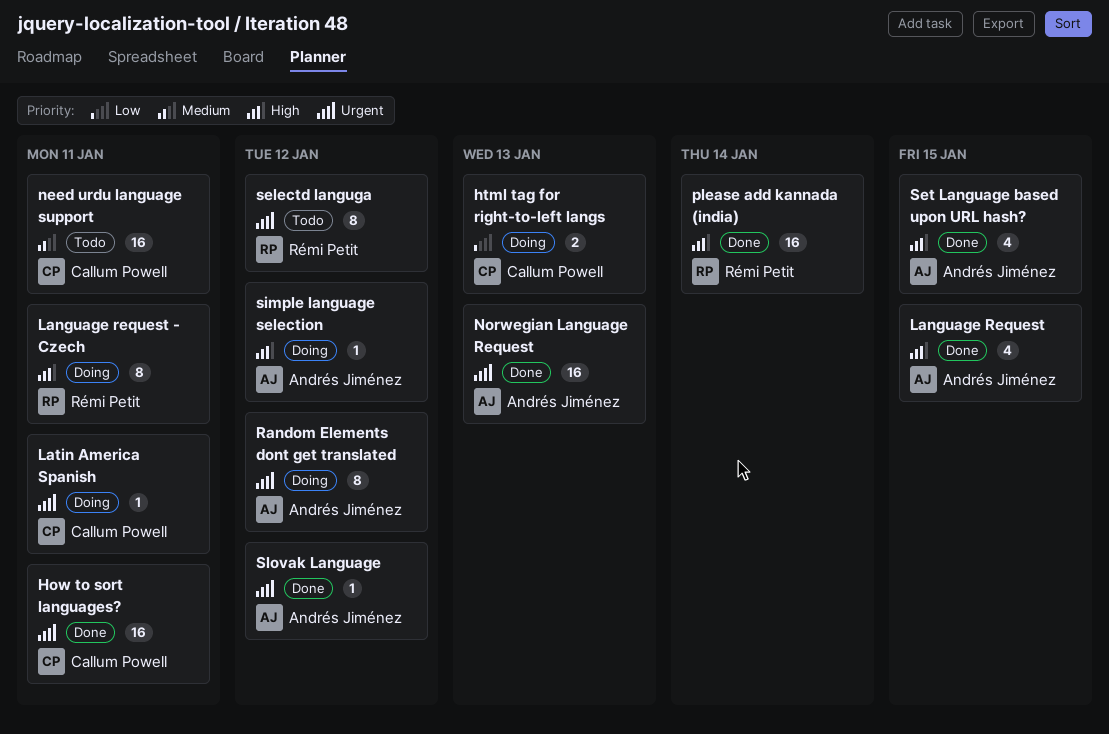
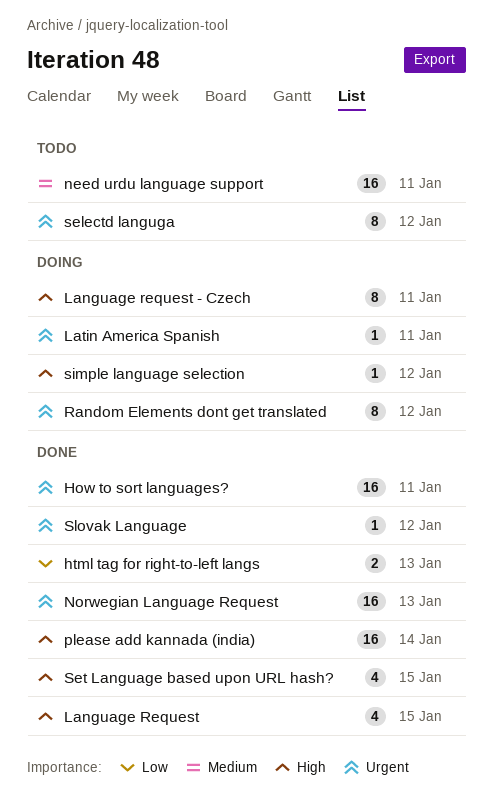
html tag for right-to-left langs, status: Doing -> Done

